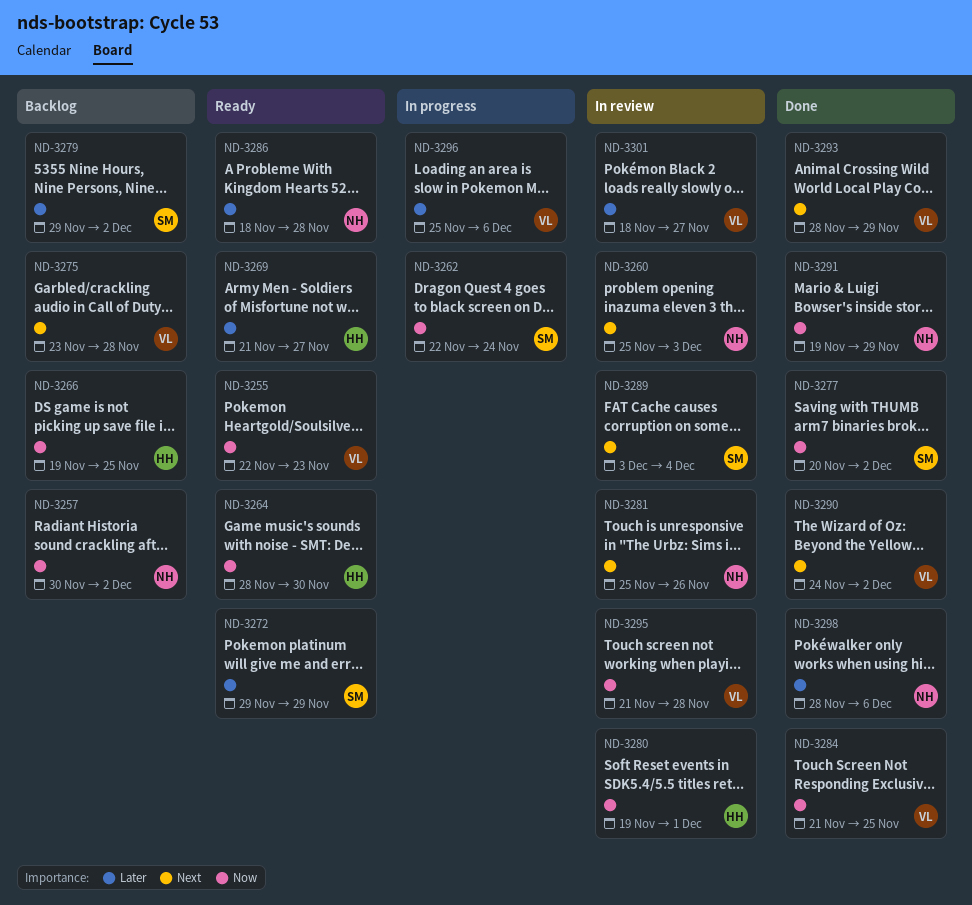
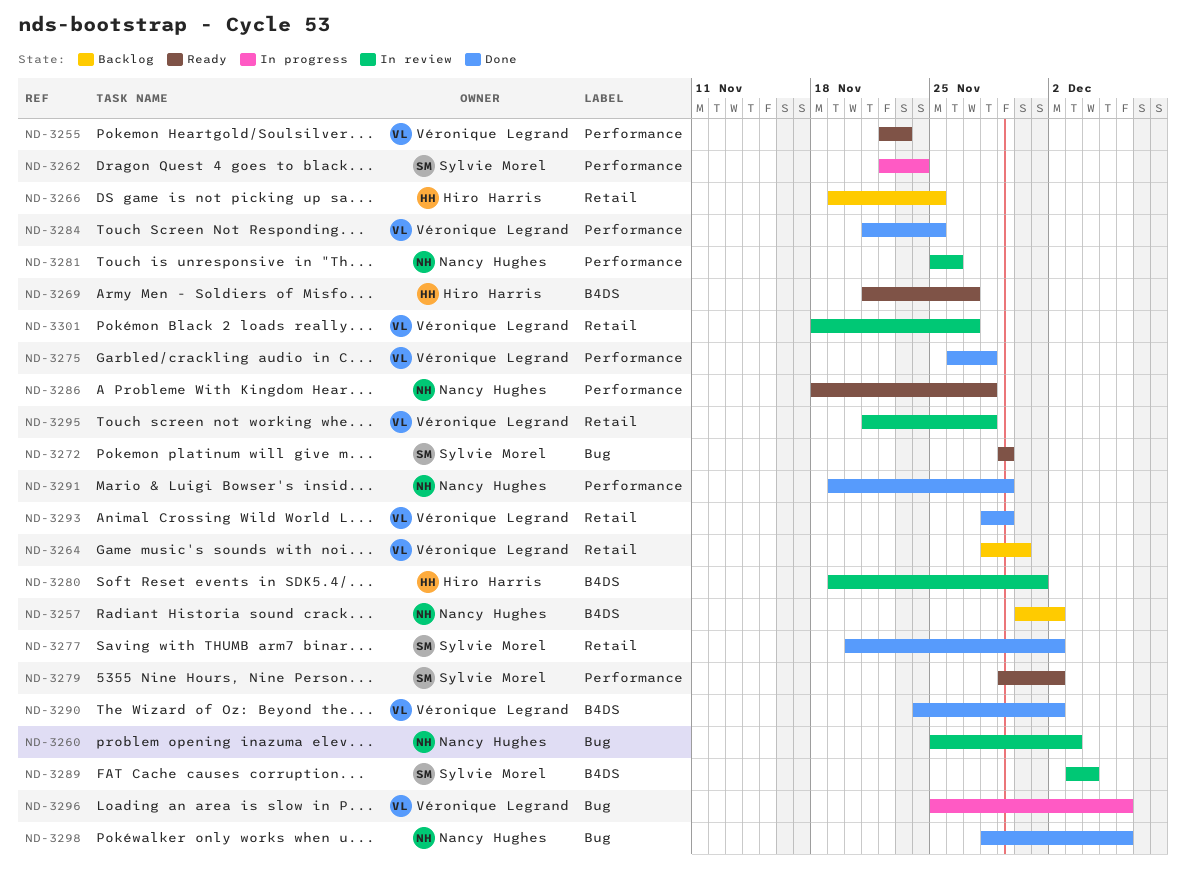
ND-3264, status: Ready -> Backlog
ND-3264, owner: Hiro Harris -> Véronique Legrand
ND-3275, status: Backlog -> Done
ND-3275, start: Nov 23 -> Nov 26
ND-3279, status: Backlog -> Ready

